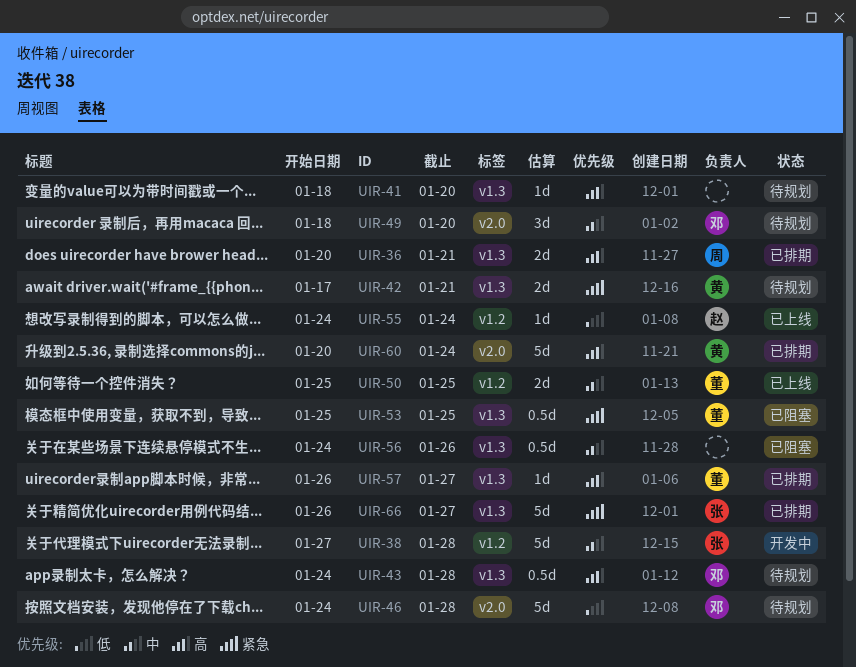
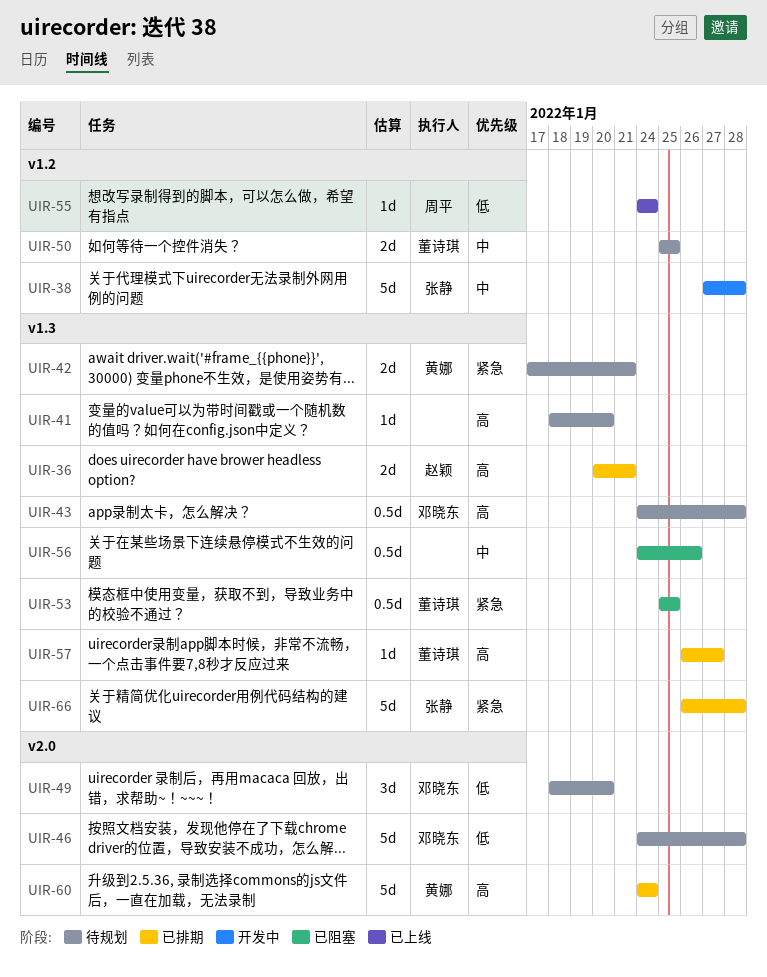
UIR-36, owner: 周平 -> 赵颖
UIR-49, priority: 中 -> 低
UIR-50, status: 已上线 -> 待规划
UIR-55, owner: 赵颖 -> 周平
UIR-60, start: Jan 20 -> Jan 24
UIR-66, due: Jan 27 -> Jan 28

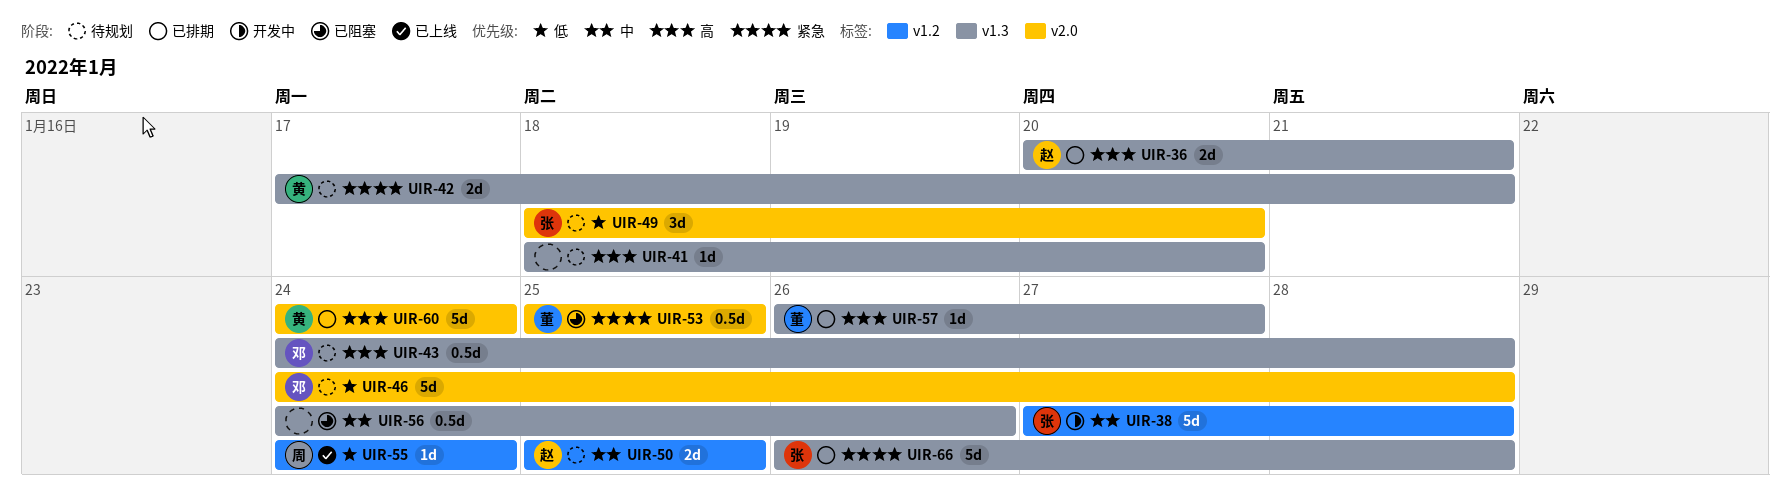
UIR-49, owner: 邓晓东 -> 张静
UIR-50, owner: 董诗琪 -> 赵颖
UIR-53, label: v1.3 -> v2.0

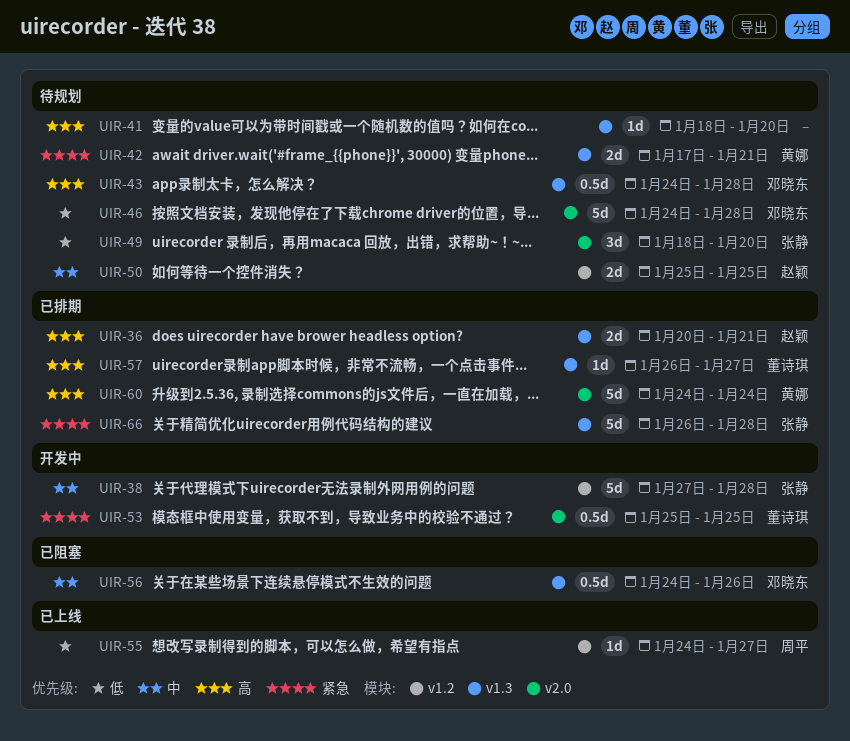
UIR-53, status: 已阻塞 -> 开发中
UIR-55, due: Jan 24 -> Jan 27
UIR-56, owner: none -> 邓晓东

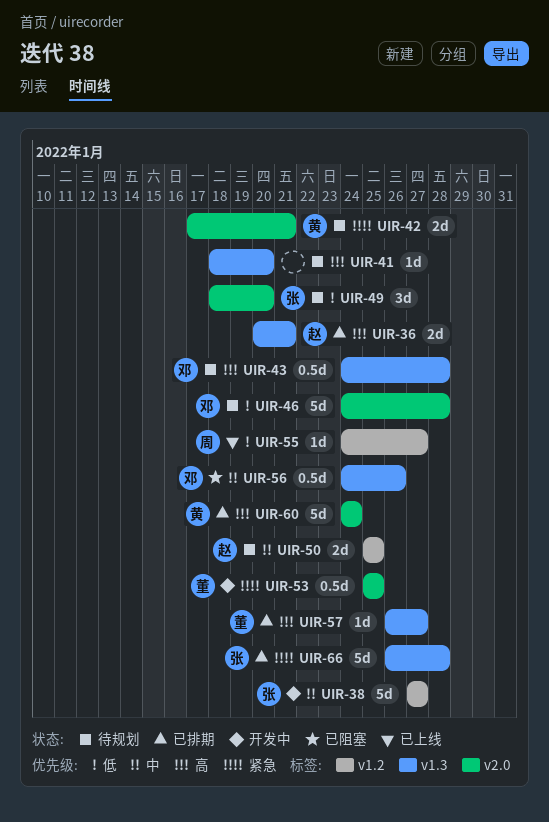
UIR-38, due: Jan 28 -> Jan 27
UIR-42, label: v1.3 -> v2.0

